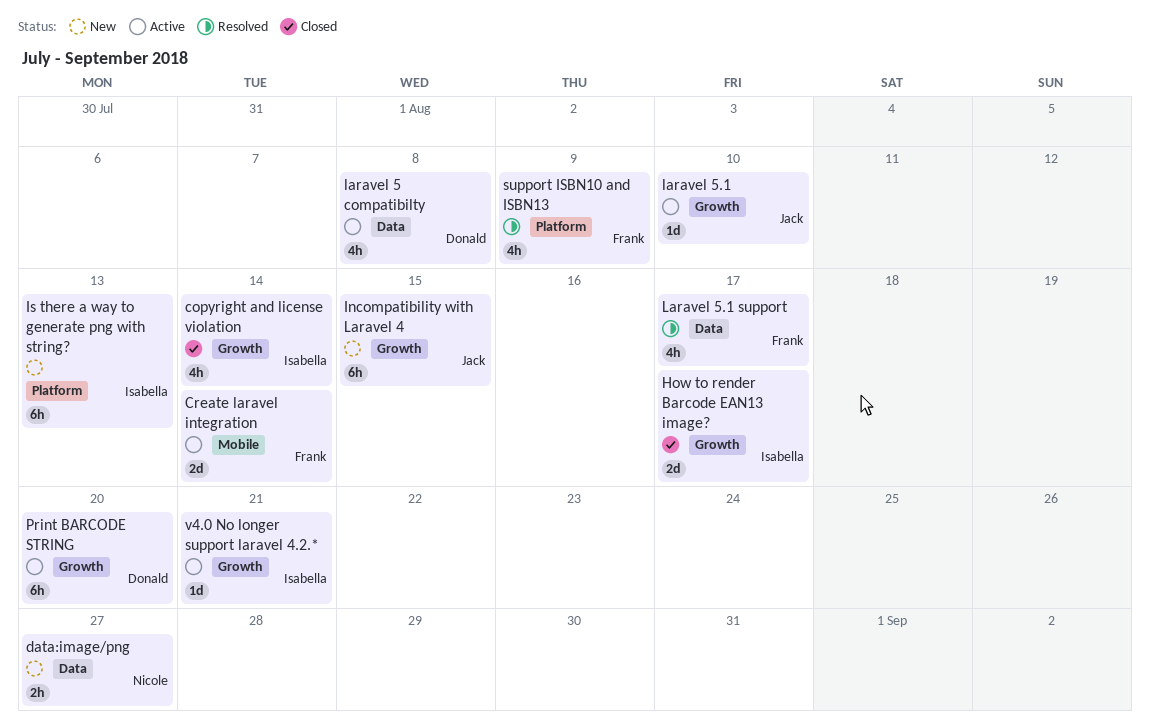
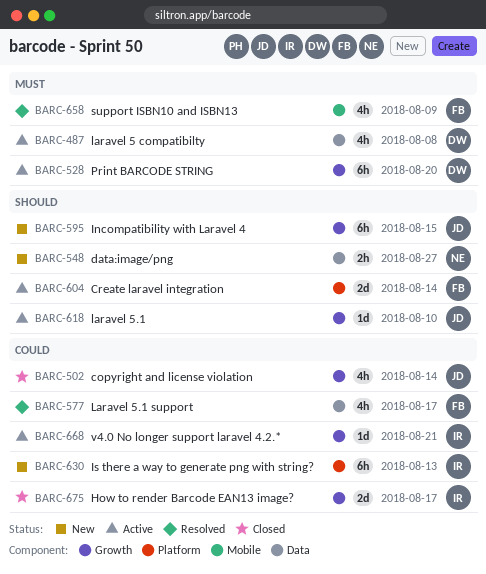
copyright and license violation, owner: Isabella -> Jack
Create laravel integration, label: Mobile -> Platform
support ISBN10 and ISBN13, label: Platform -> Mobile

